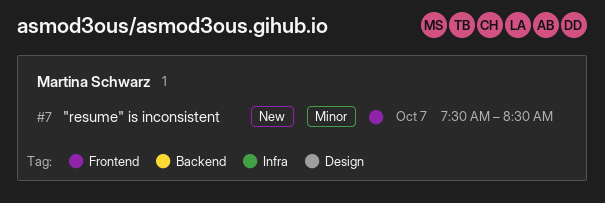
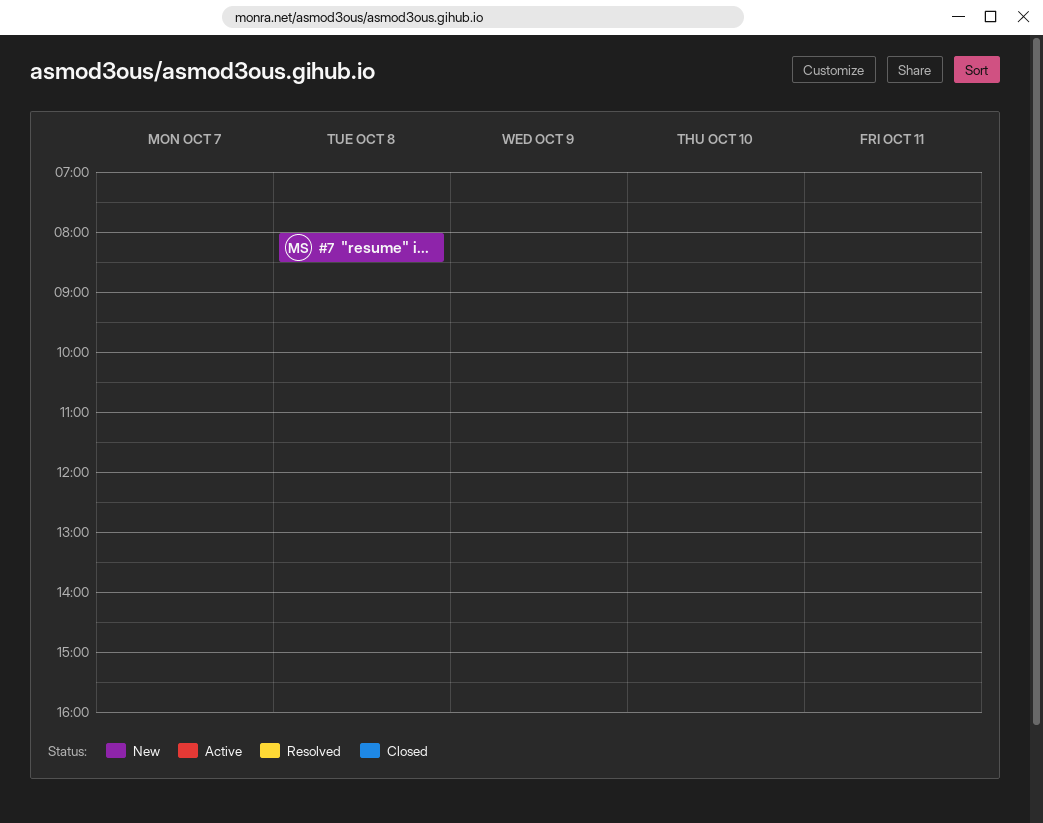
#7, day: Oct 7 -> Oct 8
#7, begins: 07:30 -> 08:00

